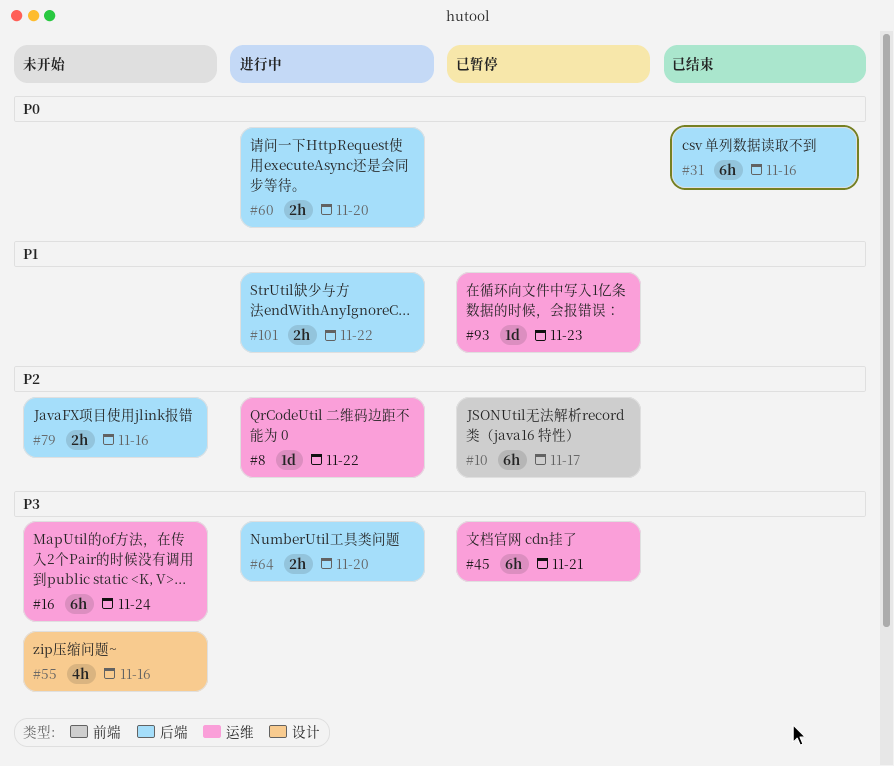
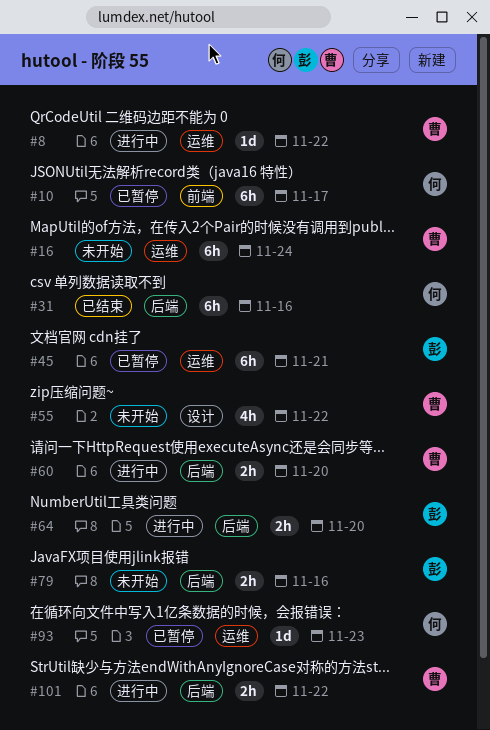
#55, due: Nov 16 -> Nov 22

